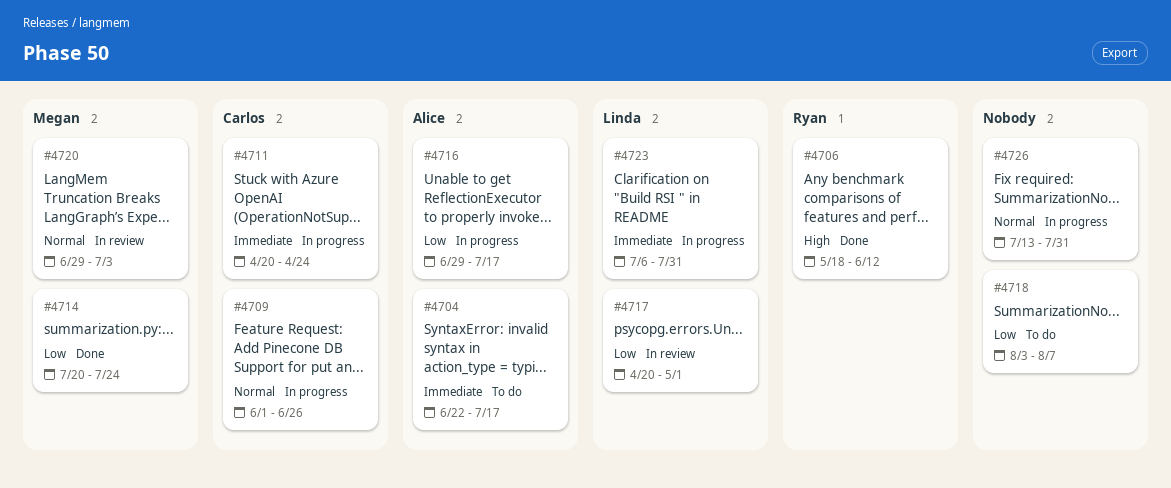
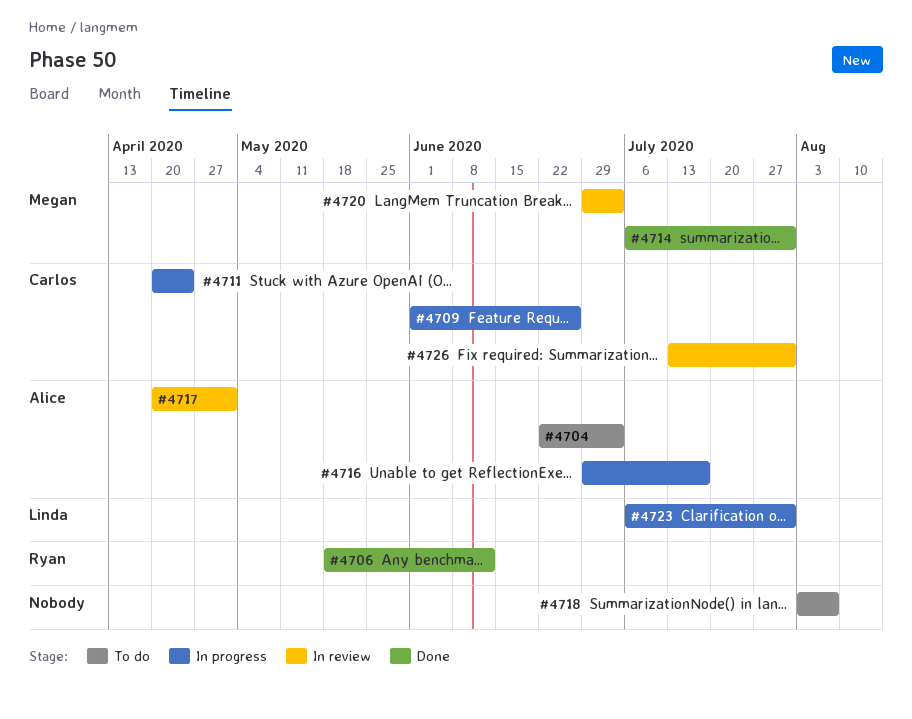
#4704, due: Jul 17 -> Jul 3
#4714, start: Jul 20 -> Jul 6
#4714, due: Jul 24 -> Jul 31
#4717, owner: Linda -> Alice
#4726, status: In progress -> In review
#4726, owner: none -> Carlos

